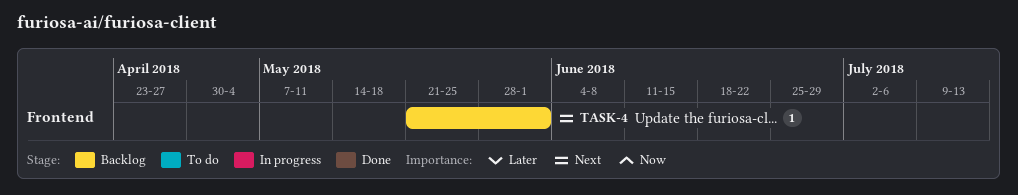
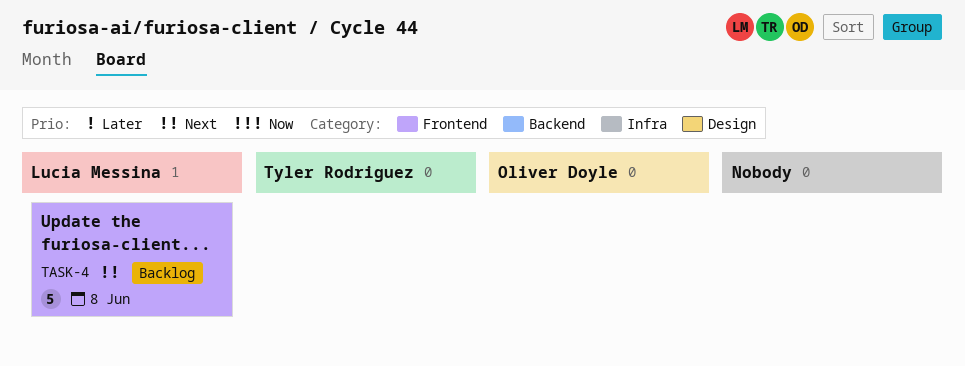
TASK-4, estimate: 1 -> 5
TASK-4, due: Jun 1 -> Jun 8

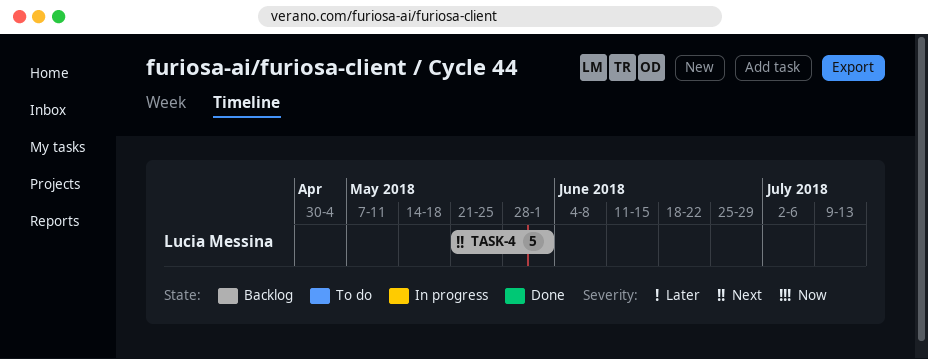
TASK-4, due: Jun 8 -> Jun 1

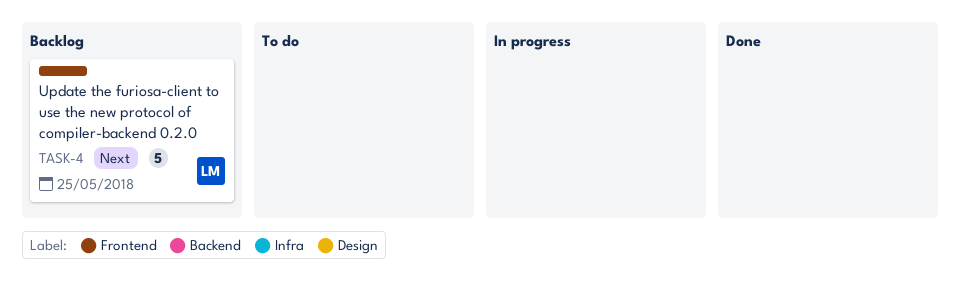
TASK-4, due: Jun 1 -> May 25

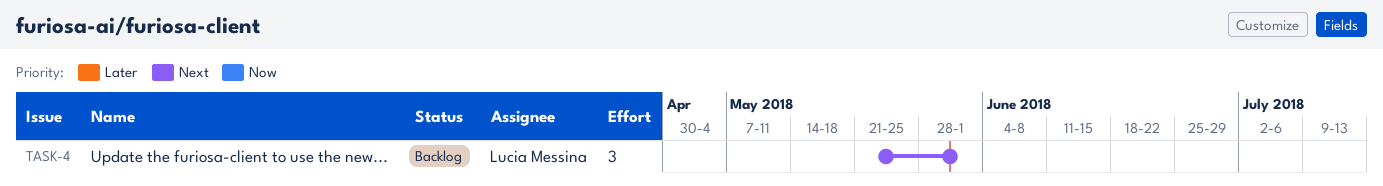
TASK-4, estimate: 5 -> 3
TASK-4, due: May 25 -> Jun 1

